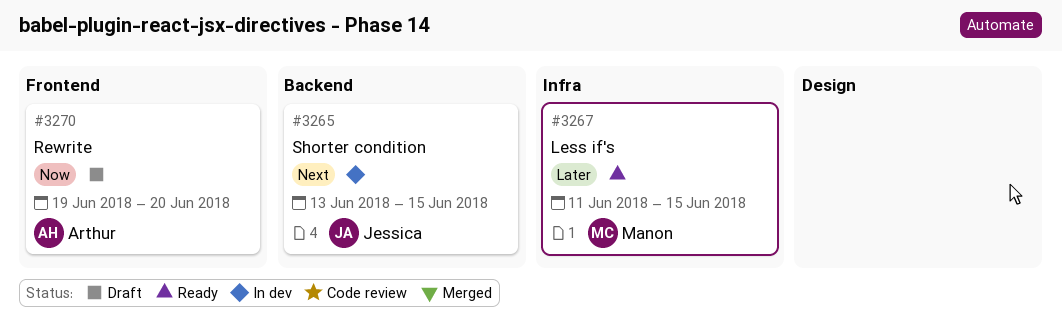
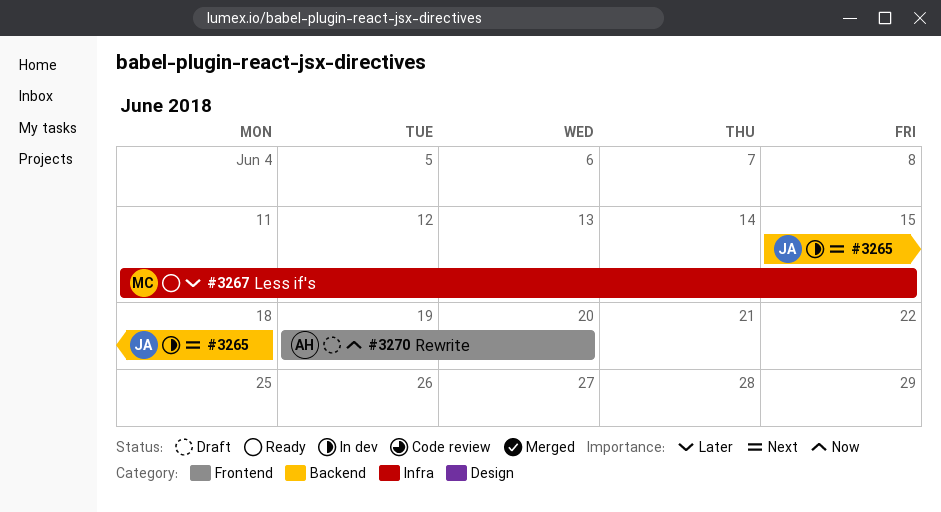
#3265, start: Jun 13 -> Jun 15
#3265, due: Jun 15 -> Jun 18

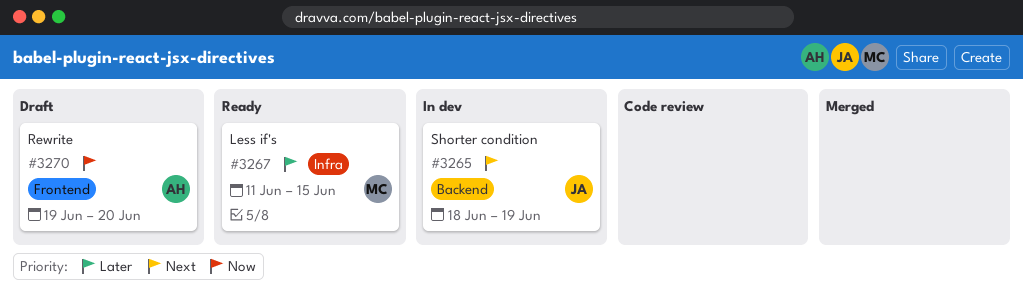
#3265, start: Jun 15 -> Jun 18
#3265, due: Jun 18 -> Jun 19

